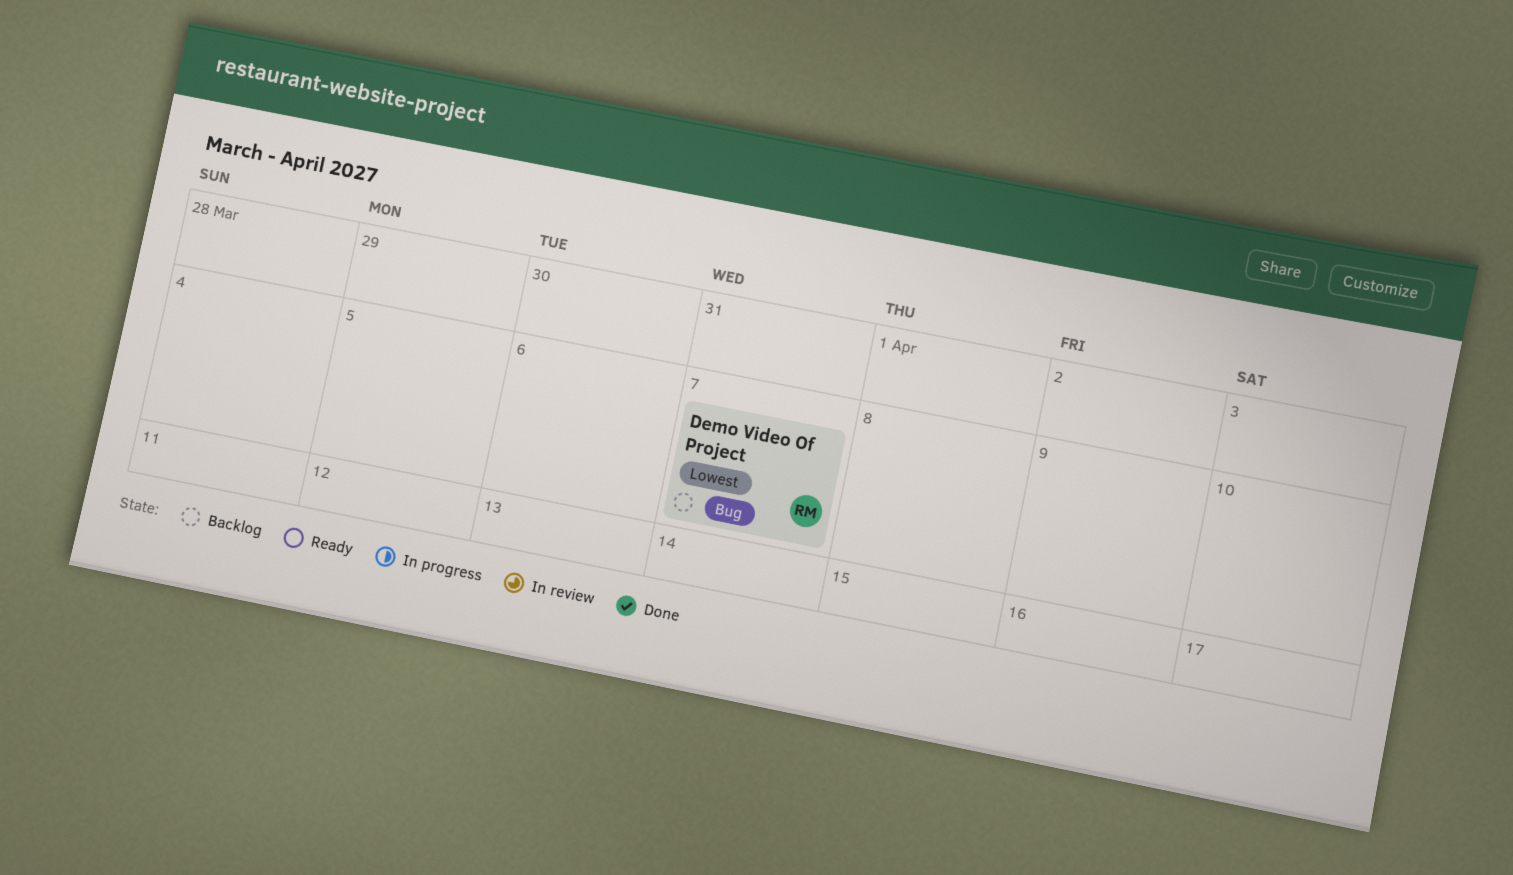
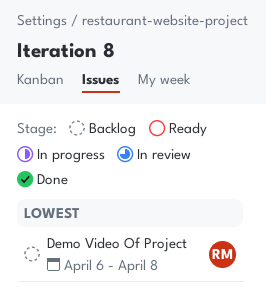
Demo Video Of Project, due: Apr 7 -> Apr 8

